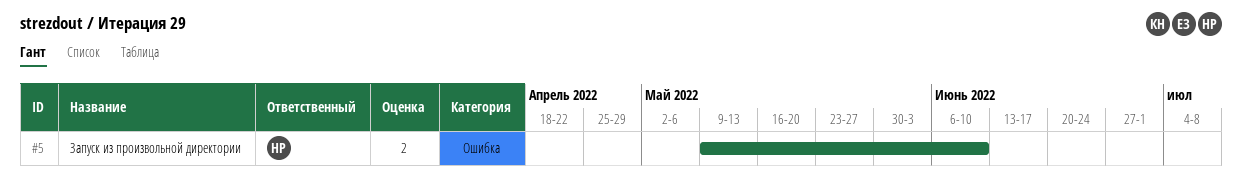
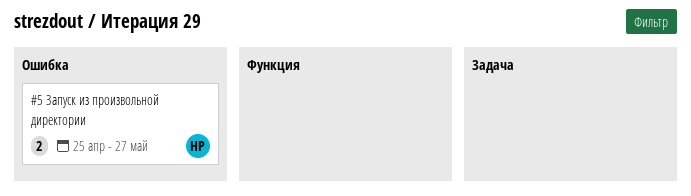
#5, start: May 9 -> Apr 25
#5, due: Jun 10 -> May 27

